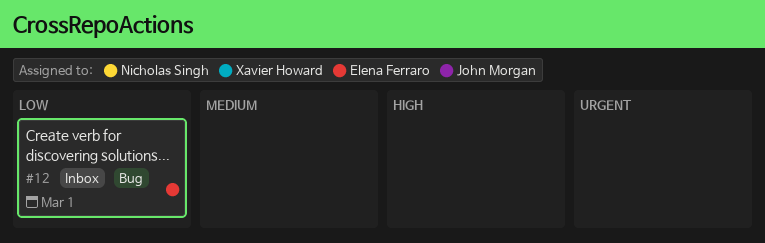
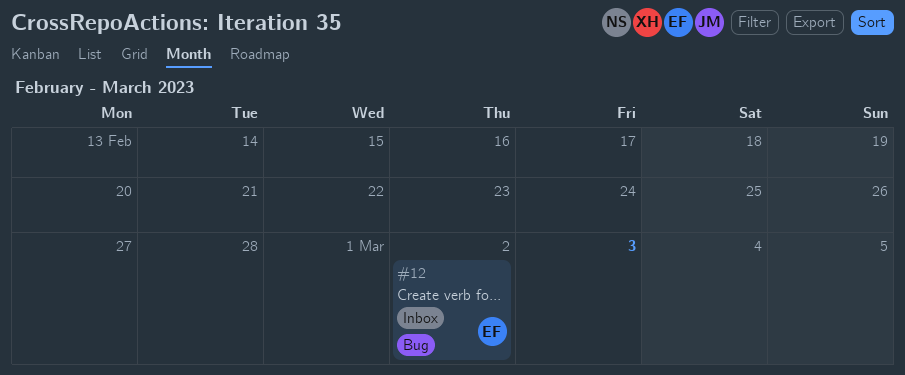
#12, due: Mar 1 -> Mar 2

